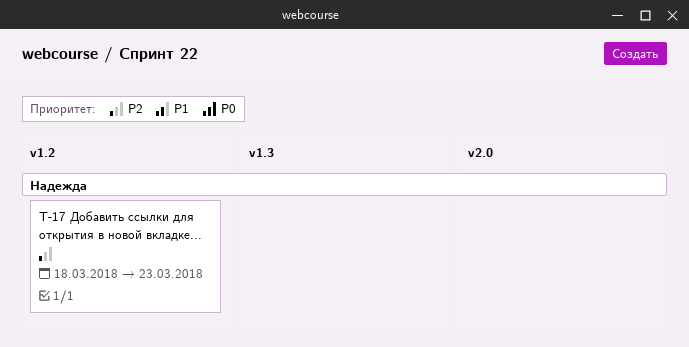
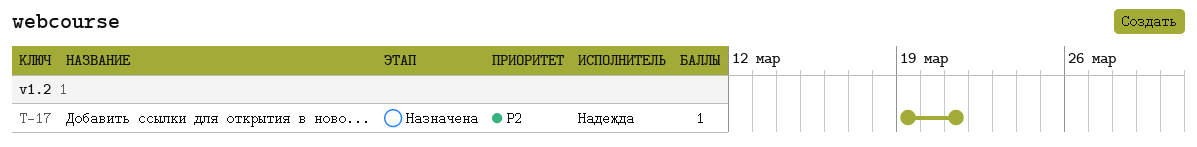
T-17, start: Mar 18 -> Mar 19
T-17, due: Mar 23 -> Mar 21

